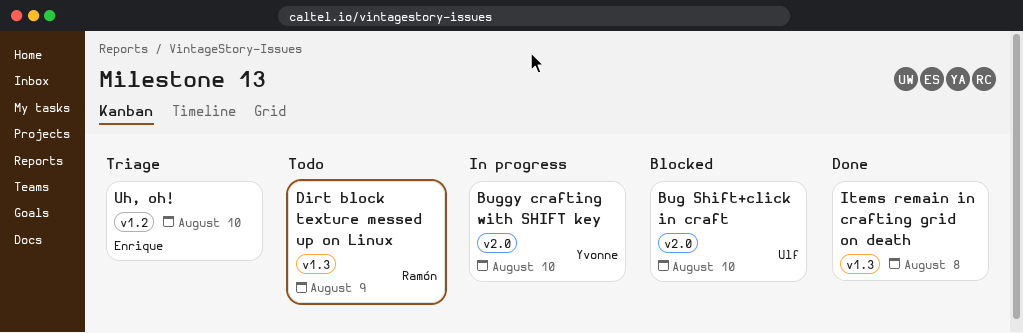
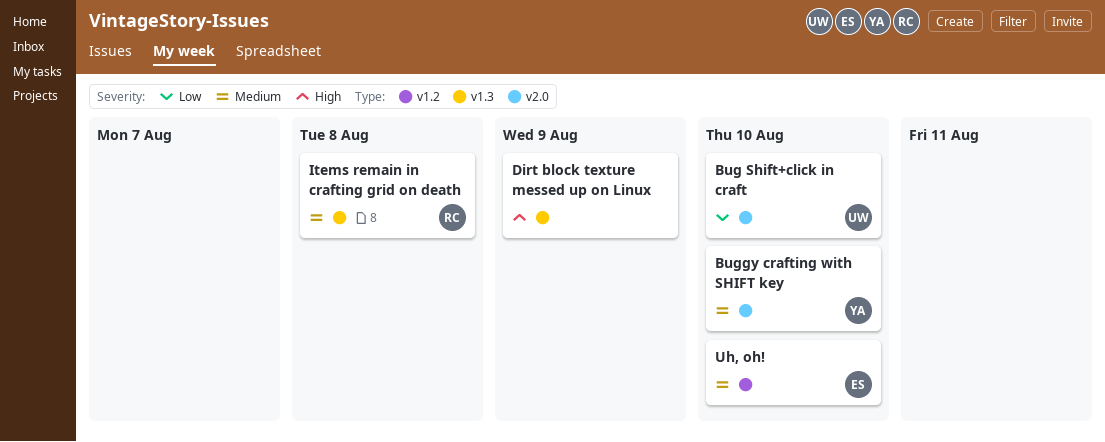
Dirt block texture messed up on Linux, owner: Ramón -> none
Items remain in crafting grid on death, owner: none -> Ramón

